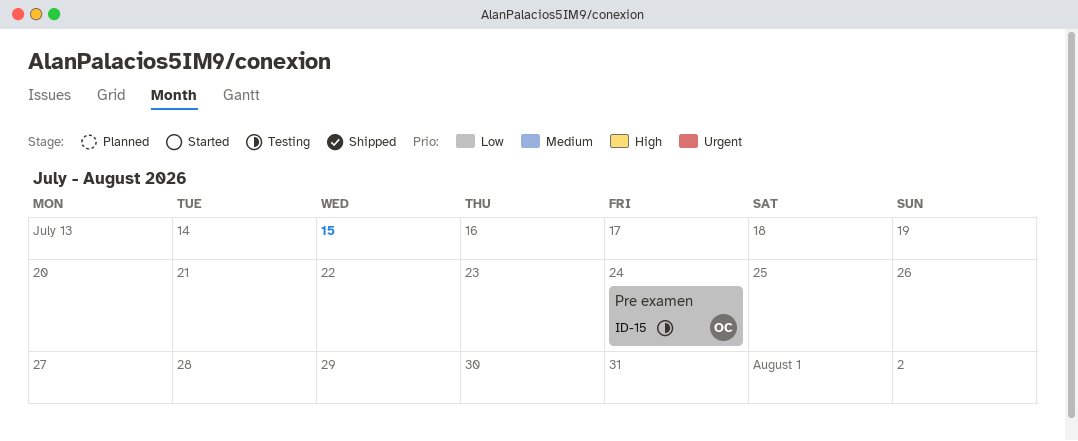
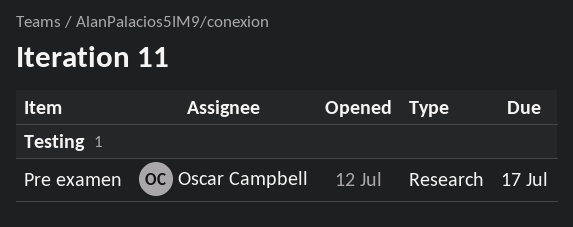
Pre examen, due: Jul 24 -> Jul 17

